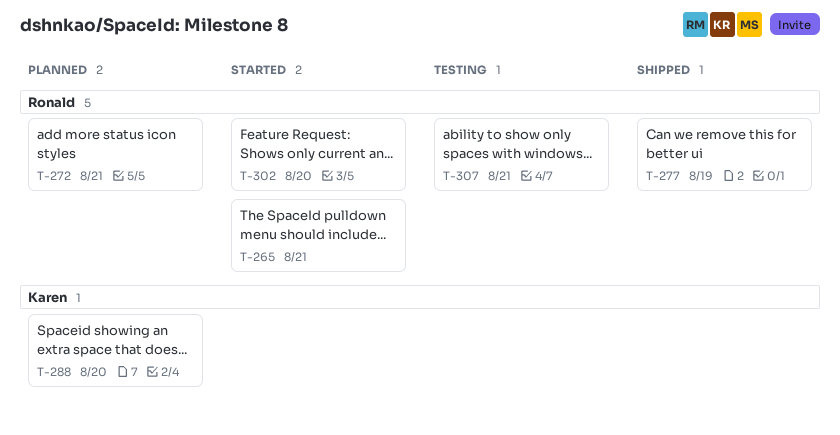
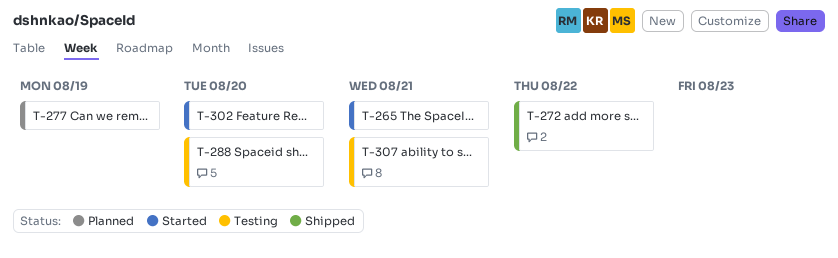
T-272, status: Planned -> Shipped
T-272, due: Aug 21 -> Aug 22
T-277, status: Shipped -> Planned
T-288, status: Planned -> Testing

